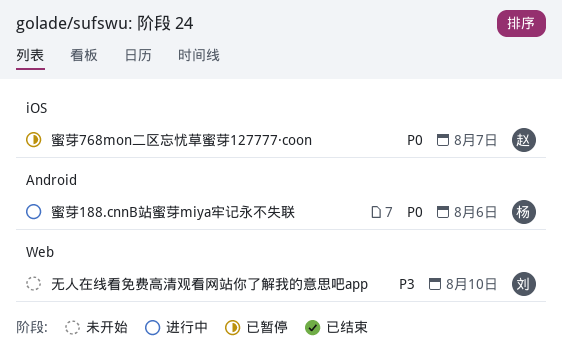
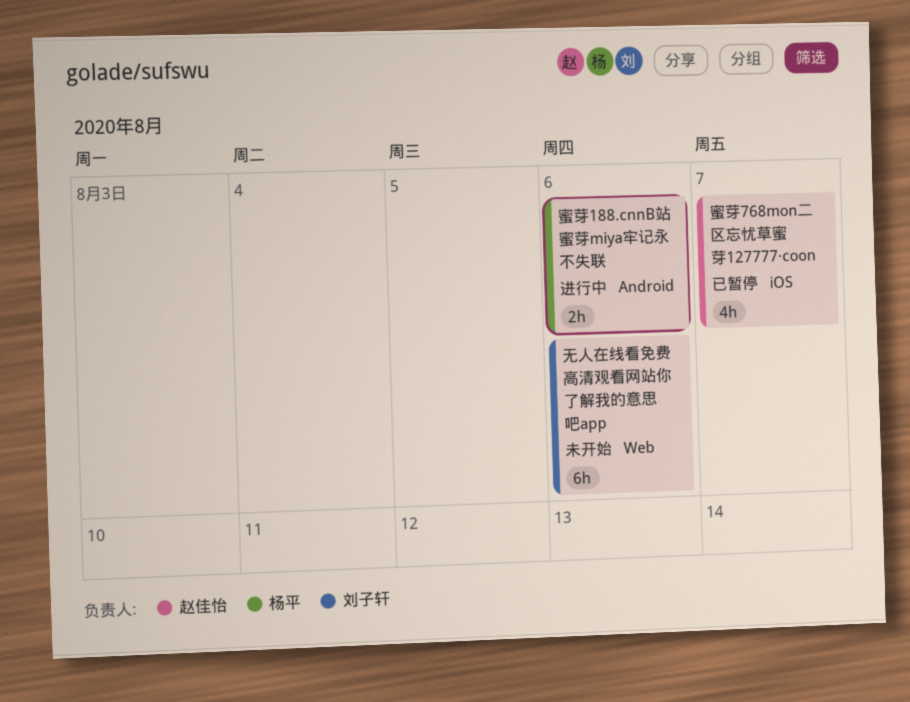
无人在线看免费高清观看网站你了解我的意思吧app, due: Aug 10 -> Aug 6

